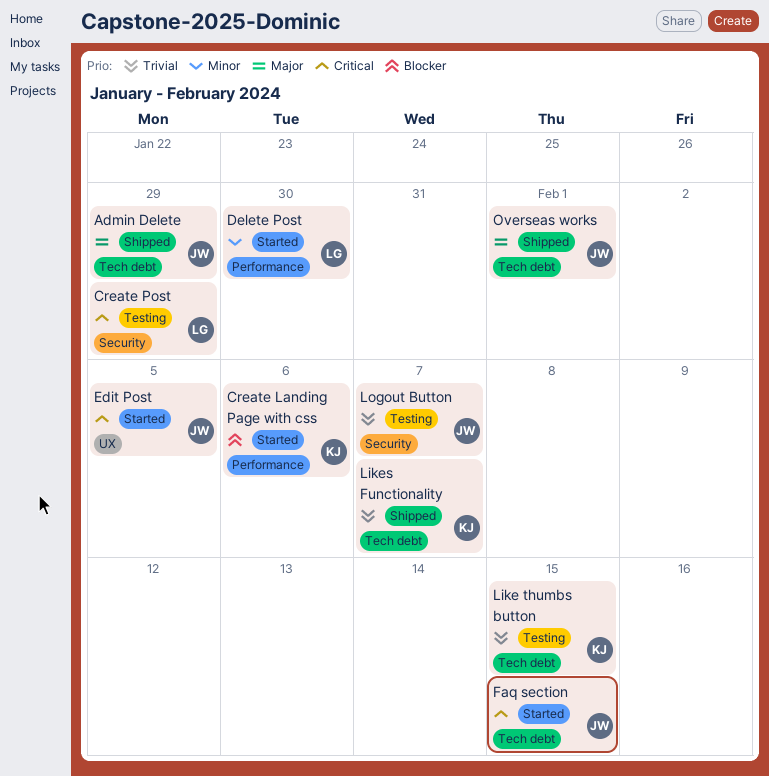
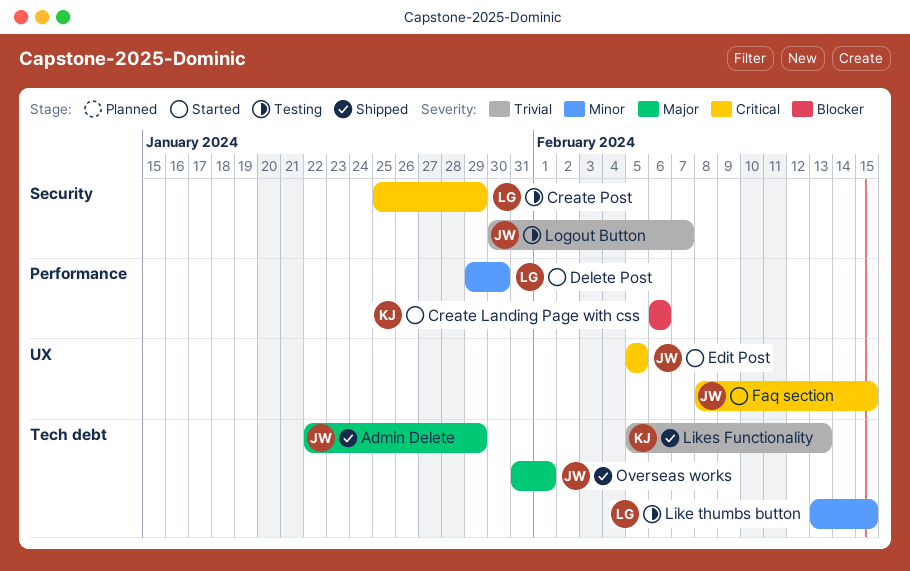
Faq section, label: Tech debt -> UX
Like thumbs button, owner: KJ -> LG
Like thumbs button, priority: Trivial -> Minor
Likes Functionality, due: Feb 7 -> Feb 13

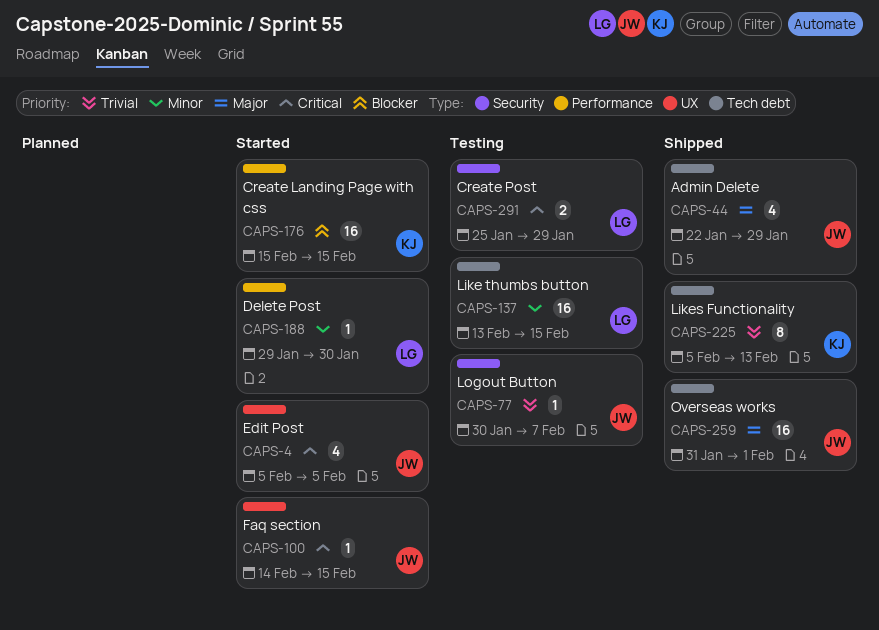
Create Landing Page with css, start: Feb 6 -> Feb 15
Create Landing Page with css, due: Feb 6 -> Feb 15
Faq section, start: Feb 8 -> Feb 14

